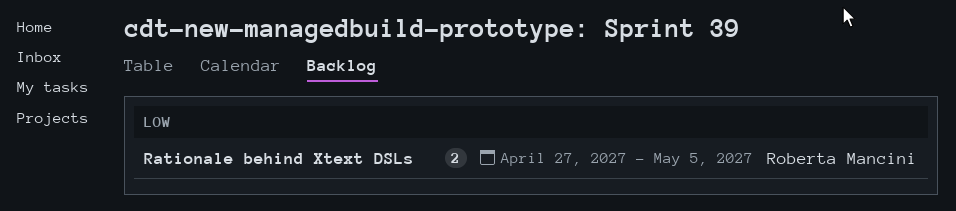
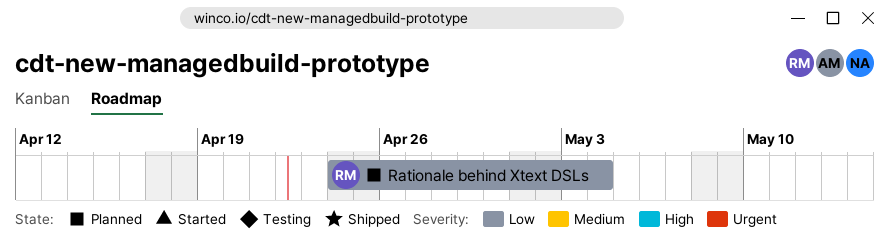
Rationale behind Xtext DSLs, start: Apr 27 -> Apr 24
Rationale behind Xtext DSLs, due: May 5 -> May 4

